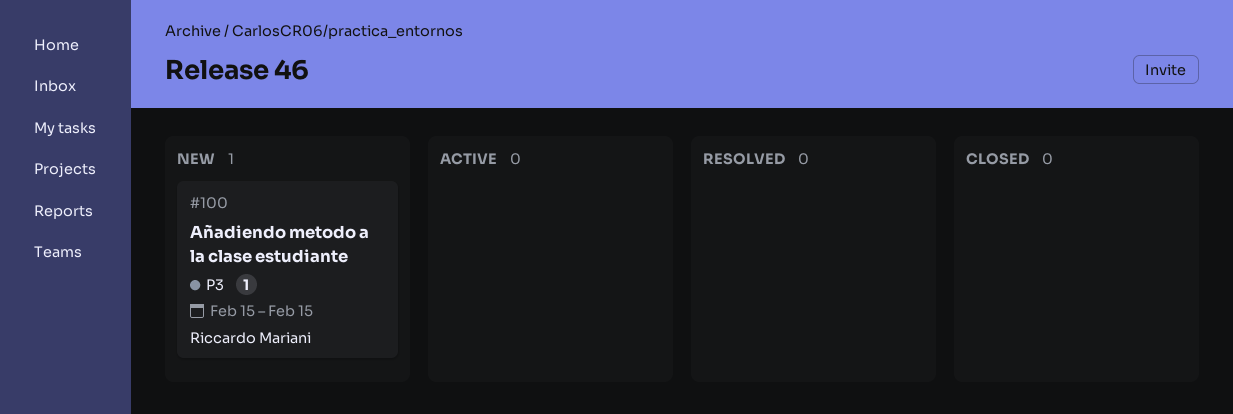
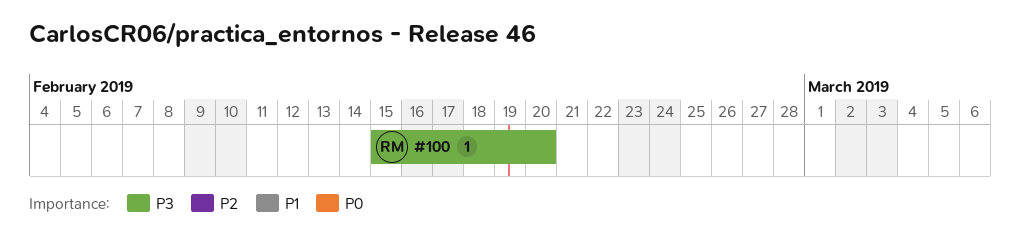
#100, due: Feb 15 -> Feb 20

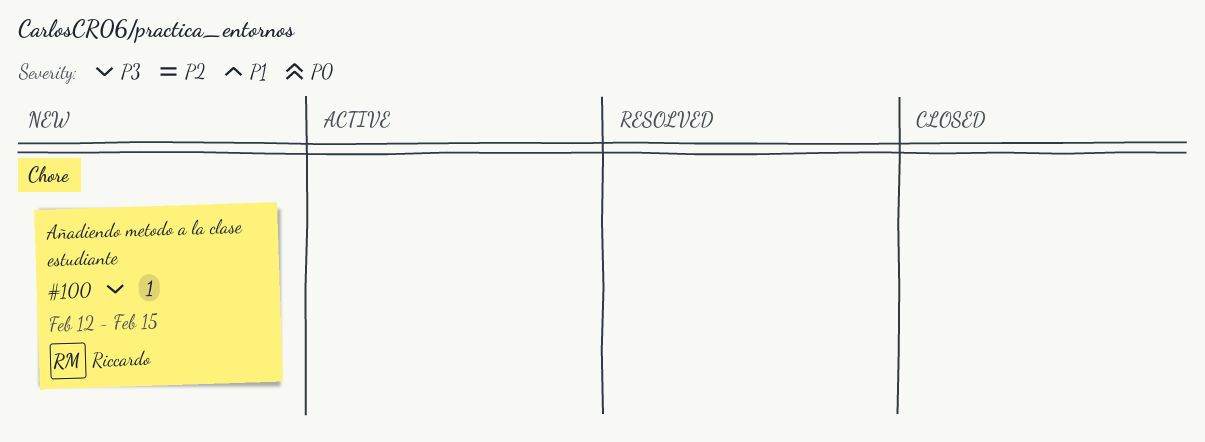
#100, start: Feb 15 -> Feb 12
#100, due: Feb 20 -> Feb 15

